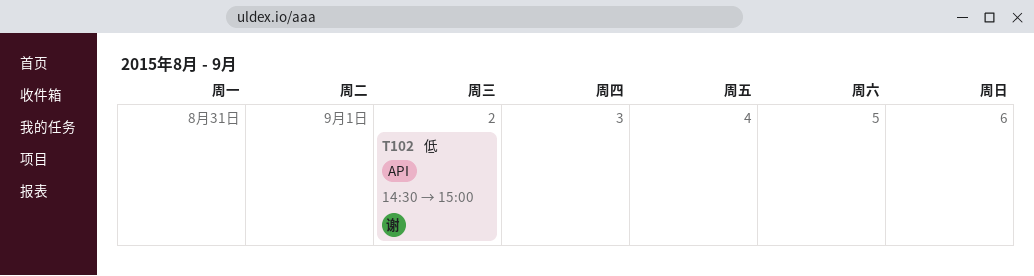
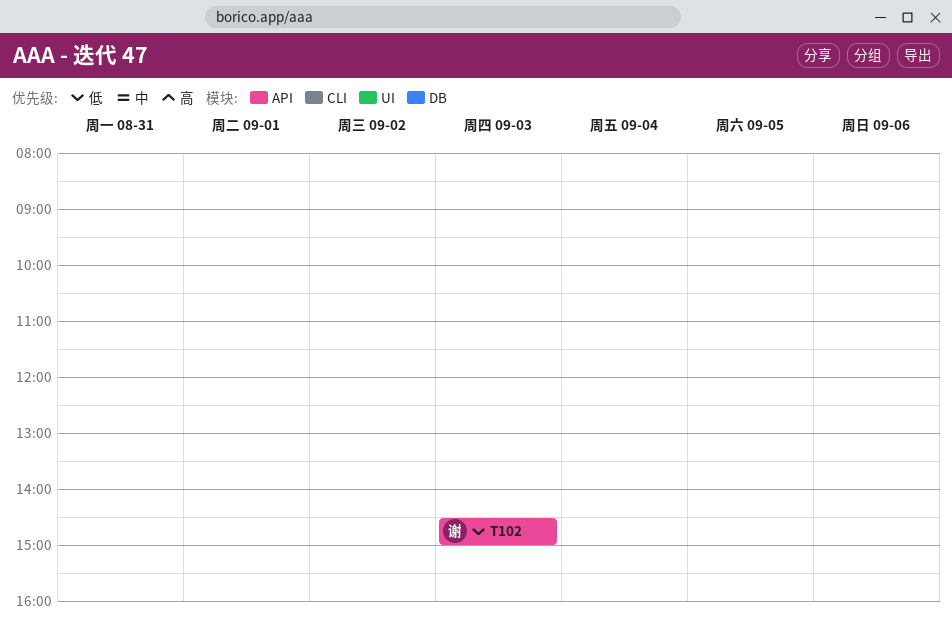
T102, day: Sep 2 -> Sep 3

